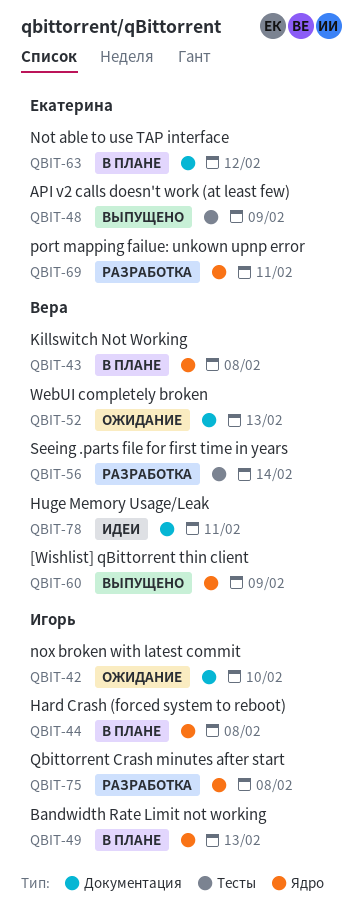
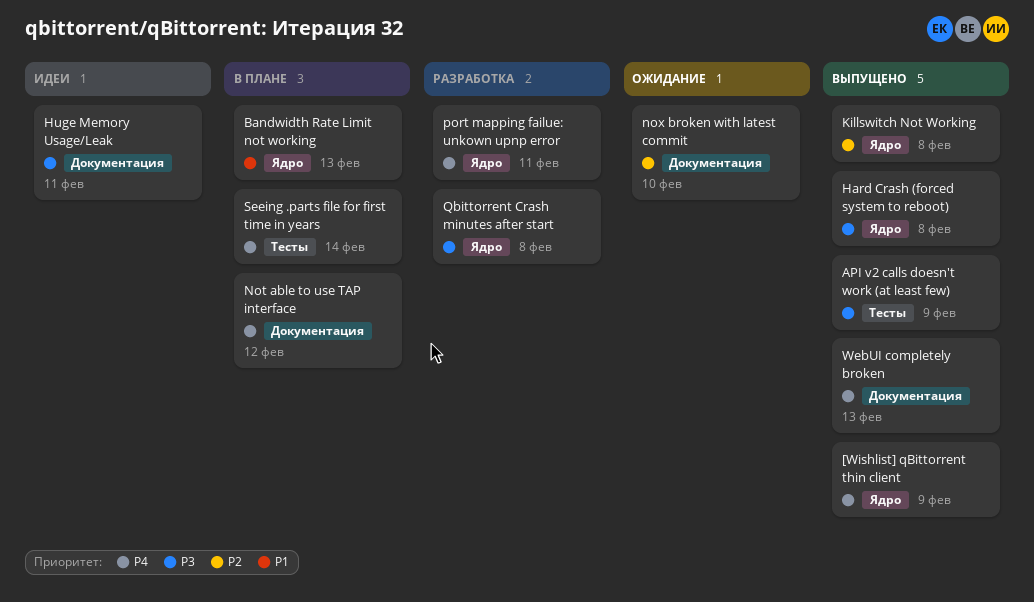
Hard Crash (forced system to reboot), status: В плане -> Выпущено
Killswitch Not Working, status: В плане -> Выпущено
Seeing .parts file for first time in years, status: Разработка -> В плане
WebUI completely broken, status: Ожидание -> Выпущено

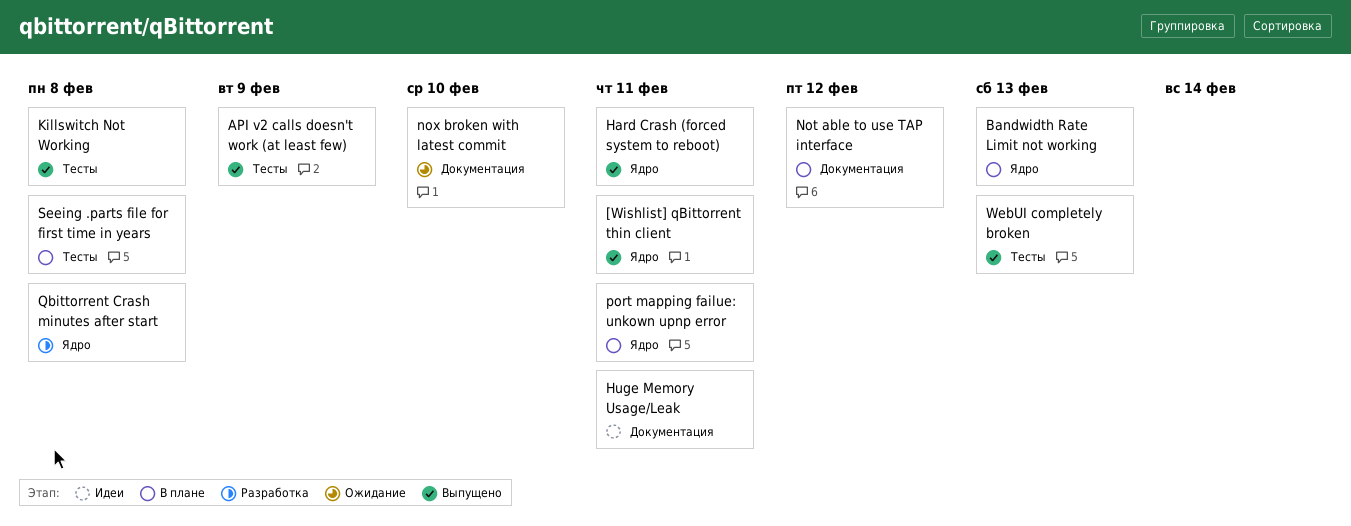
[Wishlist] qBittorrent thin client, due: Feb 9 -> Feb 11
Hard Crash (forced system to reboot), due: Feb 8 -> Feb 11
Killswitch Not Working, label: Ядро -> Тесты
port mapping failue: unkown upnp error, status: Разработка -> В плане
Seeing .parts file for first time in years, due: Feb 14 -> Feb 8
WebUI completely broken, label: Документация -> Тесты

